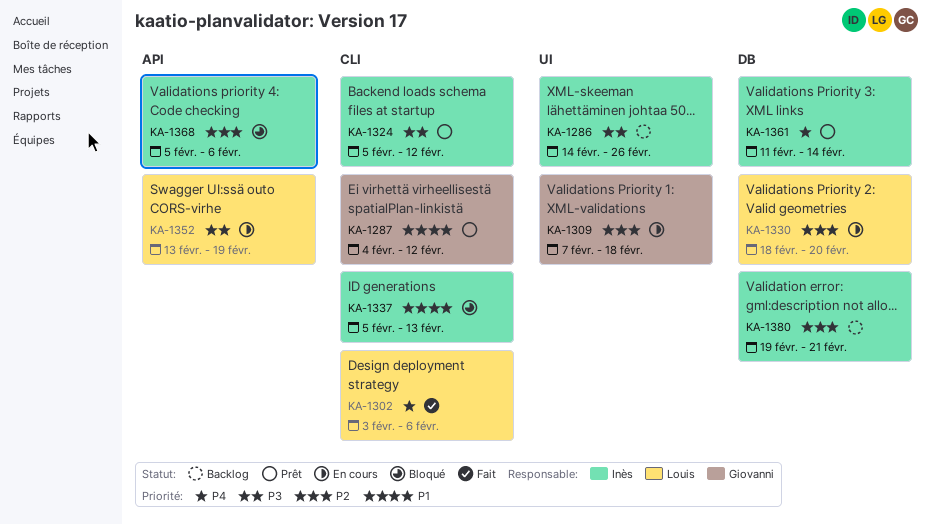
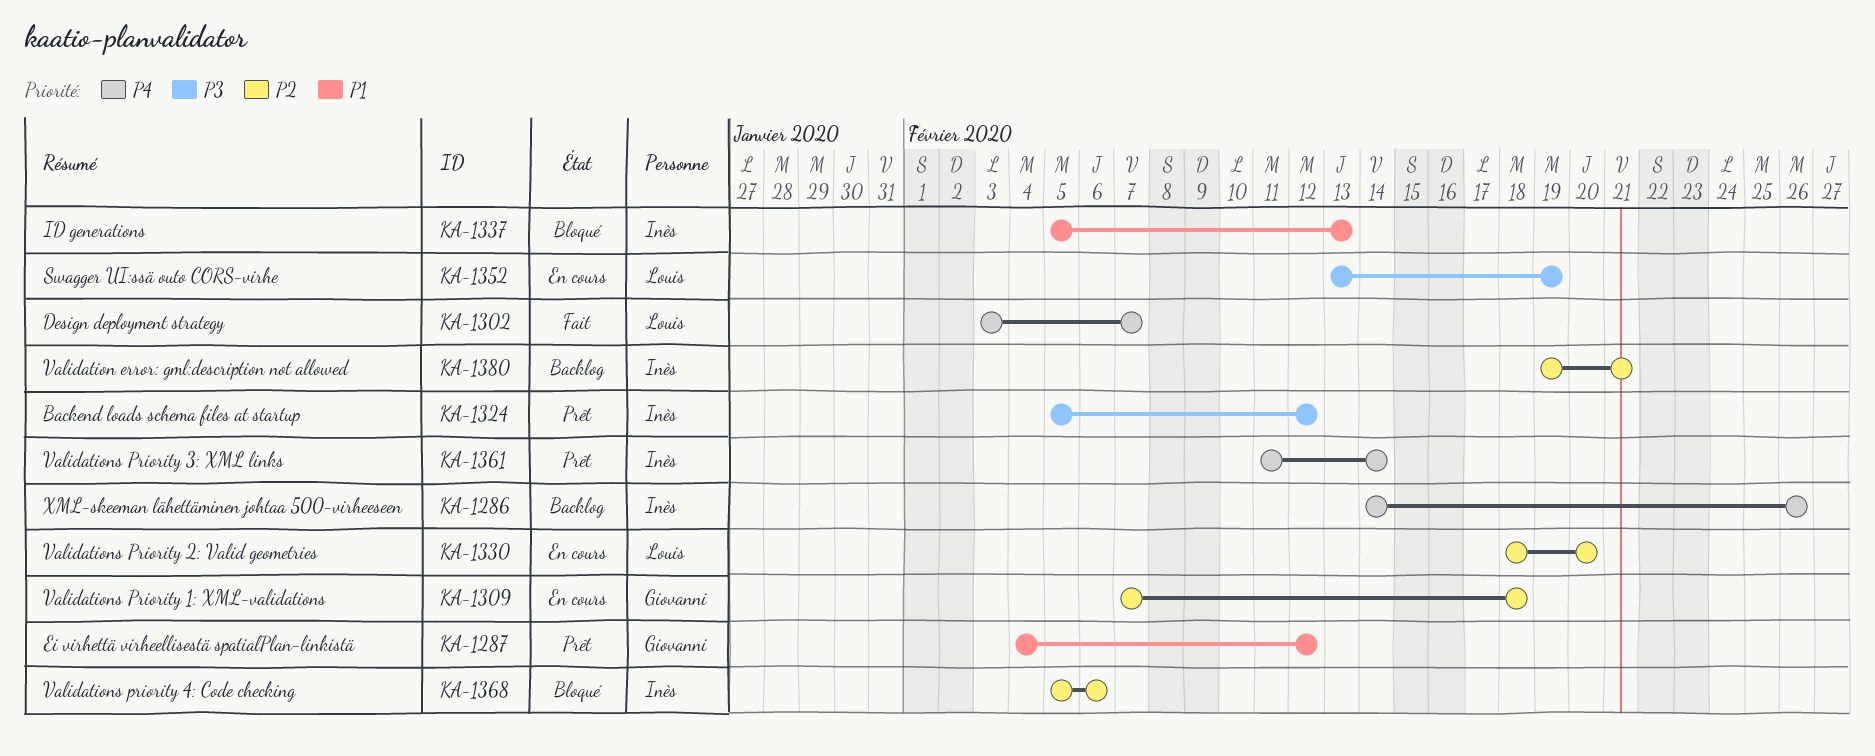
KA-1286, priority: P3 -> P4
KA-1302, due: Feb 6 -> Feb 7

